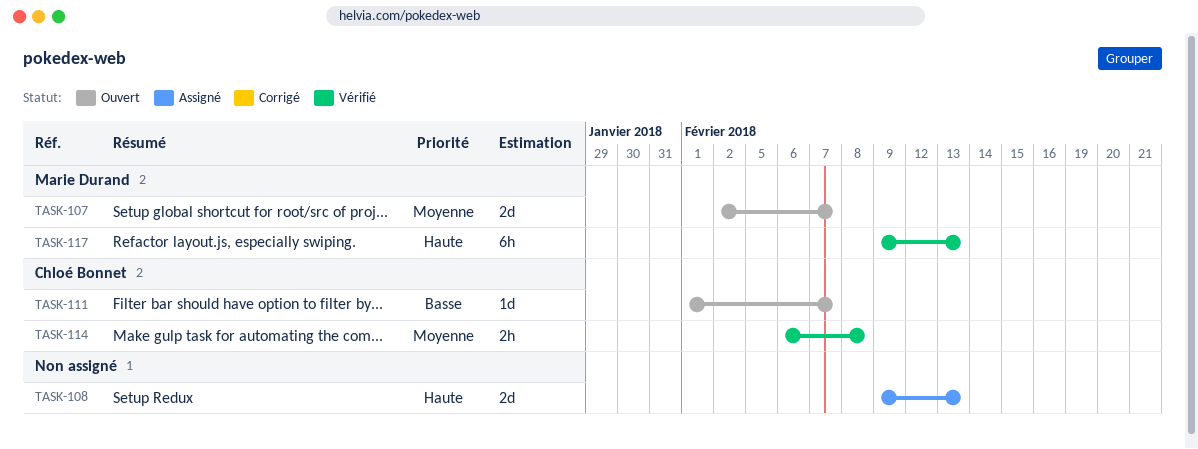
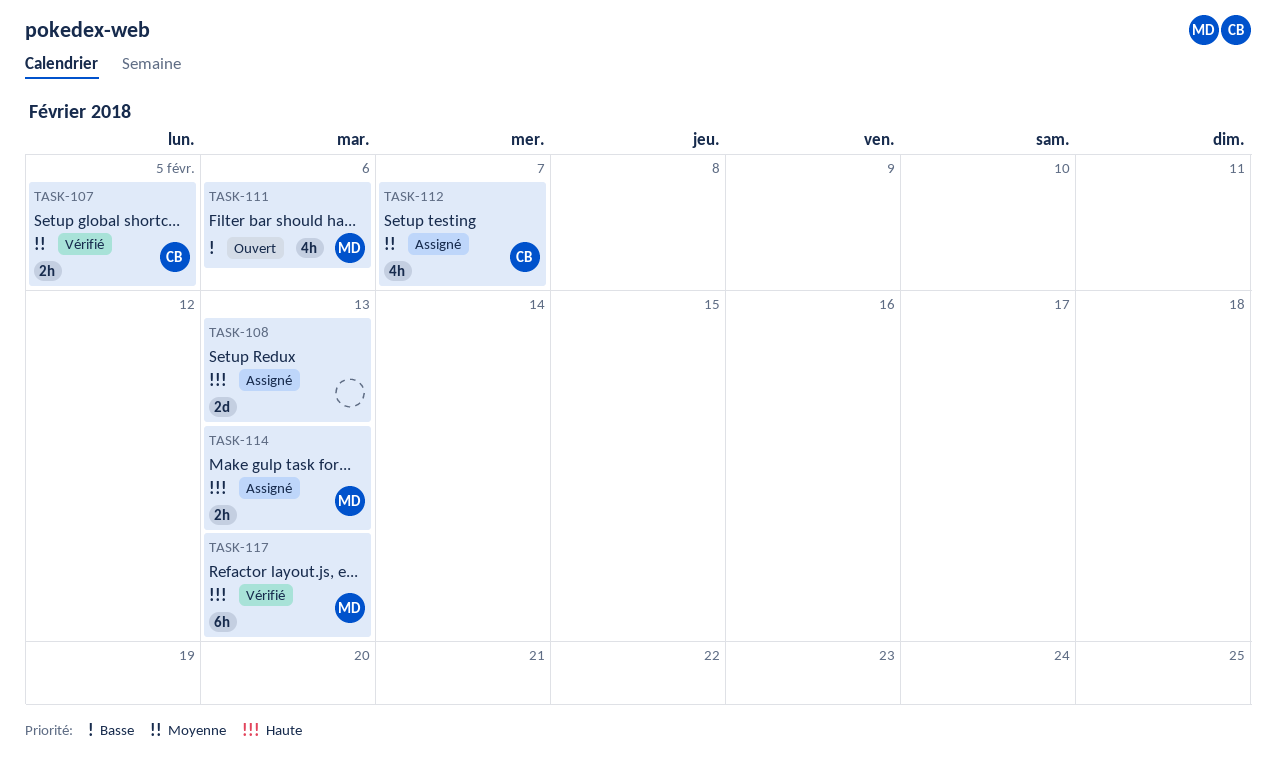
TASK-107, status: Ouvert -> Vérifié
TASK-107, owner: Marie Durand -> Chloé Bonnet
TASK-107, estimate: 2d -> 2h
TASK-107, due: Feb 7 -> Feb 5
TASK-111, owner: Chloé Bonnet -> Marie Durand
TASK-111, estimate: 1d -> 4h
TASK-111, due: Feb 7 -> Feb 6
TASK-112: none -> present
TASK-114, status: Vérifié -> Assigné
TASK-114, owner: Chloé Bonnet -> Marie Durand
TASK-114, priority: Moyenne -> Haute
TASK-114, due: Feb 8 -> Feb 13

